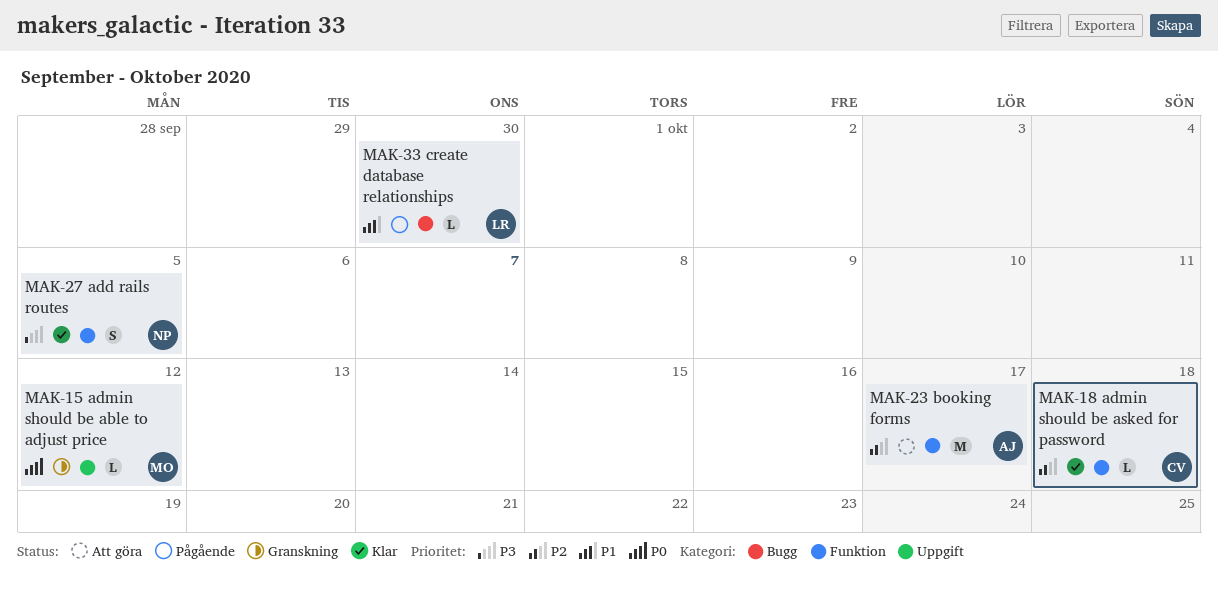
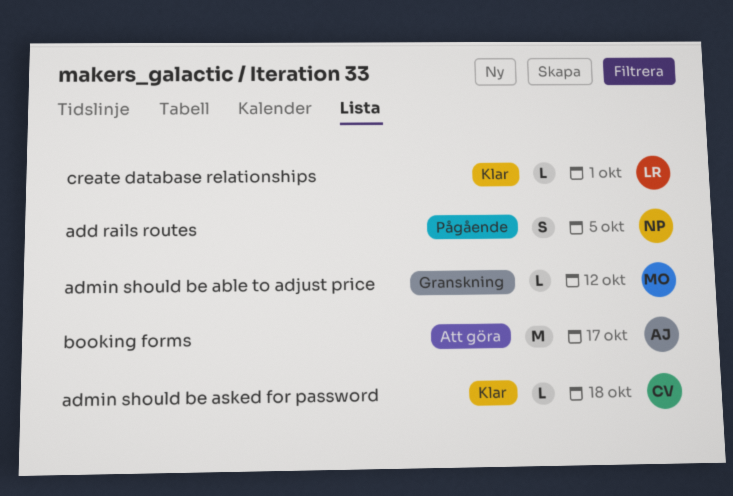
add rails routes, status: Klar -> Pågående
create database relationships, status: Pågående -> Klar
create database relationships, due: Sep 30 -> Oct 1

